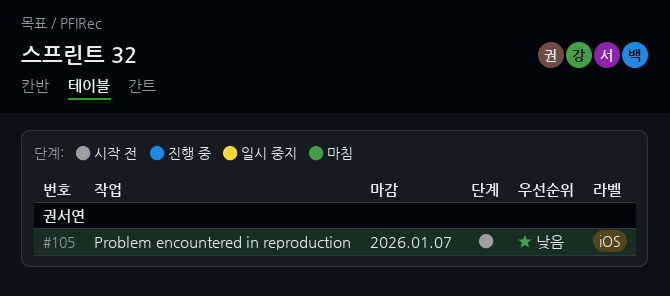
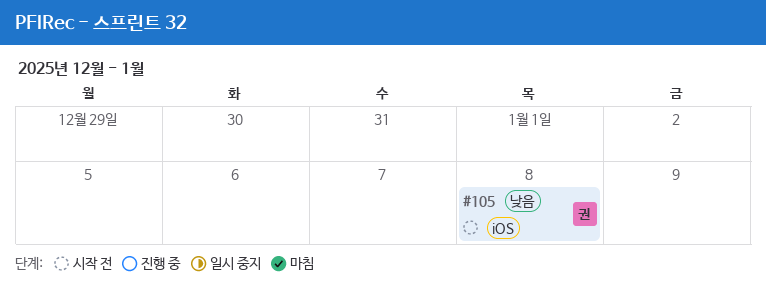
#105, due: Jan 7 -> Jan 8

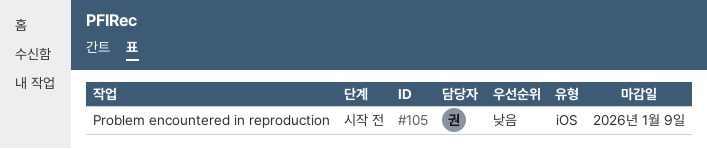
#105, due: Jan 8 -> Jan 9

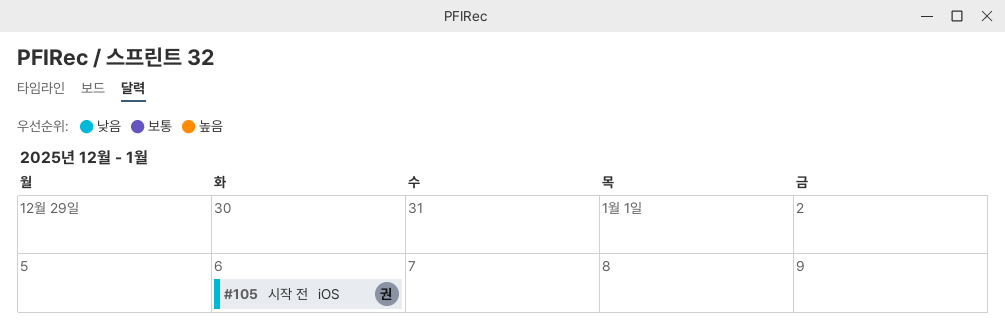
#105, due: Jan 9 -> Jan 6

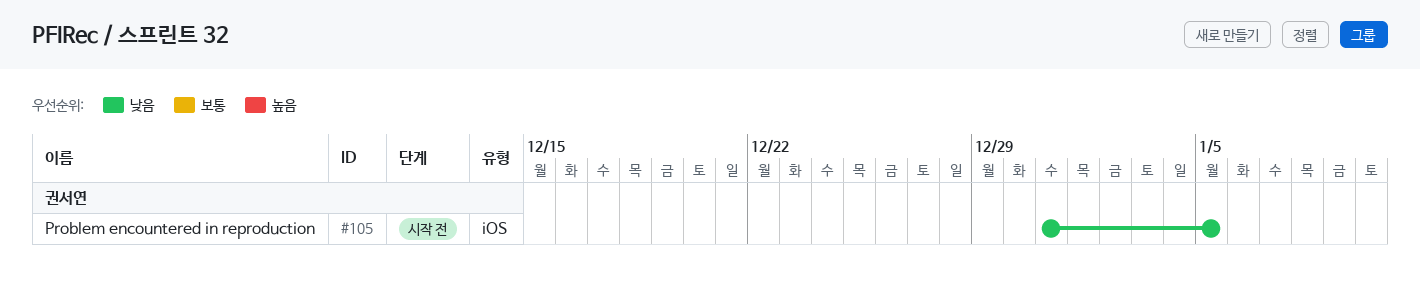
#105, due: Jan 6 -> Jan 5

